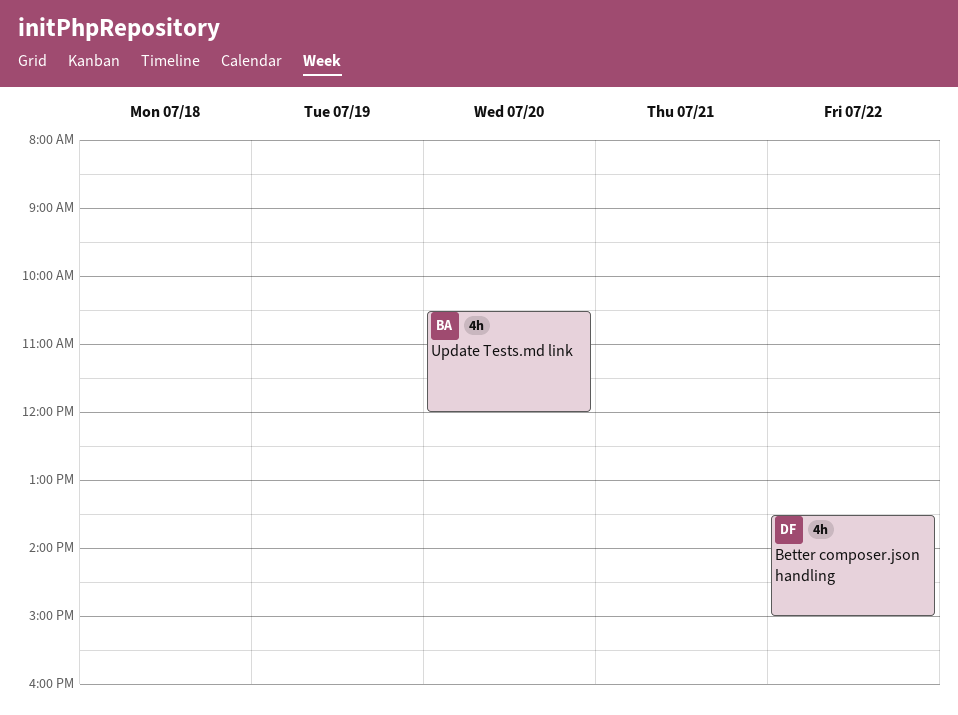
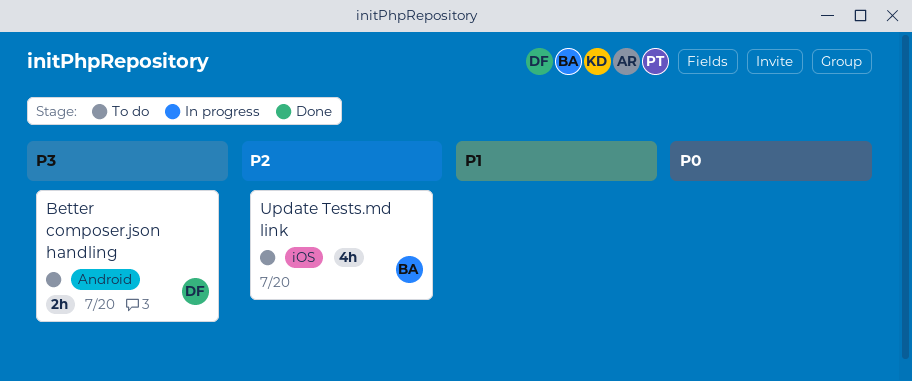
Better composer.json handling, estimate: 4h -> 2h
Better composer.json handling, day: Jul 22 -> Jul 20

